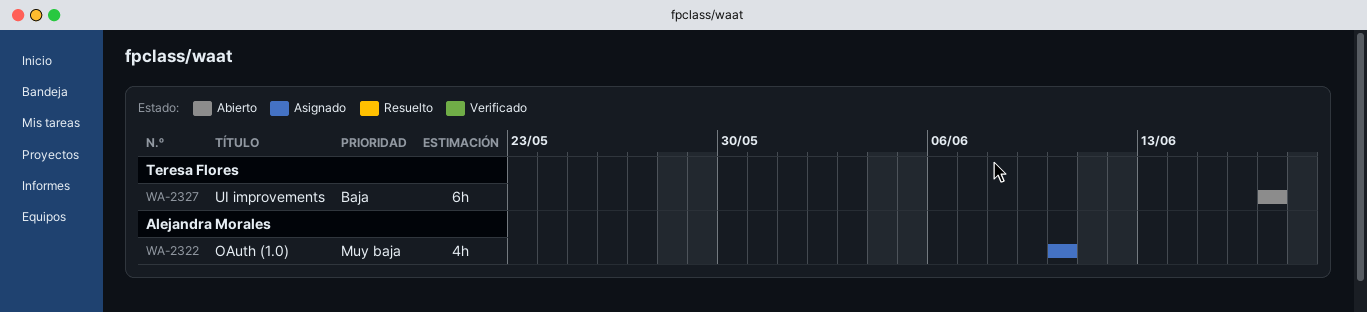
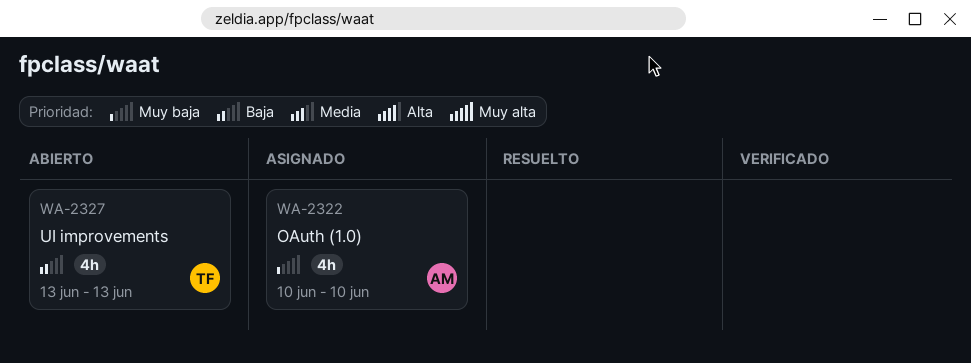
WA-2327, estimate: 6h -> 4h
WA-2327, start: Jun 17 -> Jun 13
WA-2327, due: Jun 17 -> Jun 13

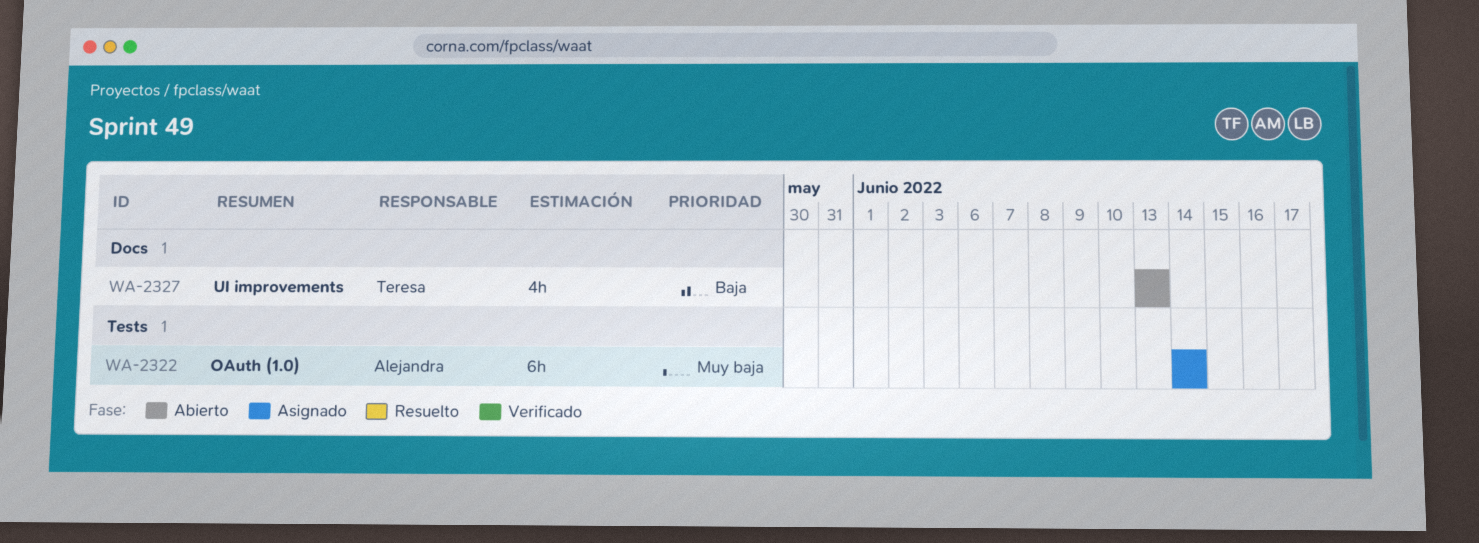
WA-2322, estimate: 4h -> 6h
WA-2322, start: Jun 10 -> Jun 14
WA-2322, due: Jun 10 -> Jun 14

